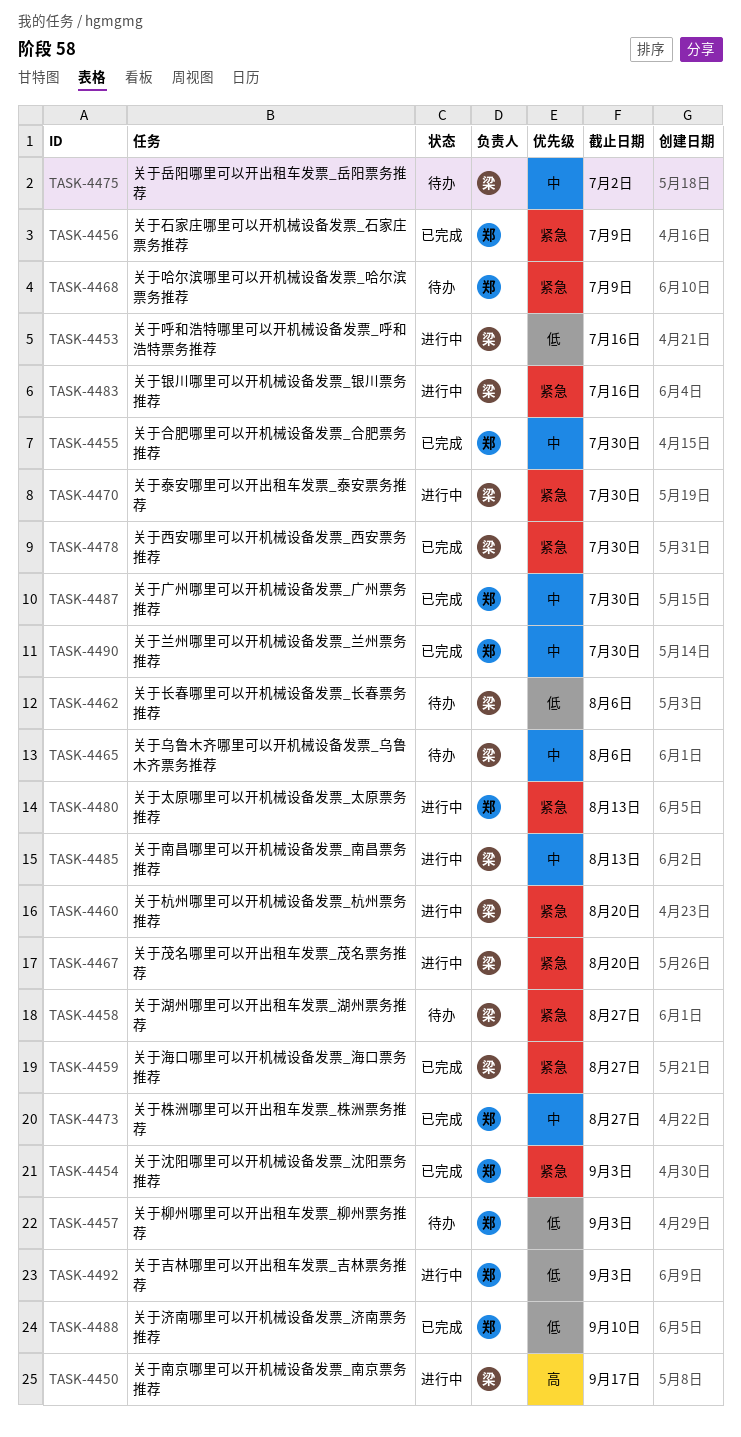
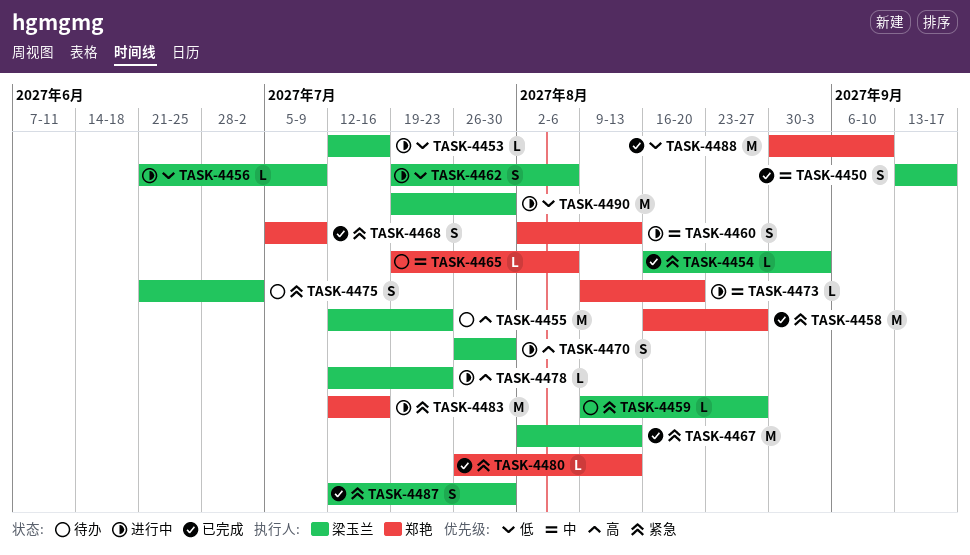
TASK-4450, status: 进行中 -> 已完成
TASK-4450, priority: 高 -> 中
TASK-4454, owner: 郑艳 -> 梁玉兰
TASK-4455, status: 已完成 -> 待办
TASK-4455, owner: 郑艳 -> 梁玉兰
TASK-4455, priority: 中 -> 高
TASK-4455, due: Jul 30 -> Jul 23
TASK-4456, status: 已完成 -> 进行中
TASK-4456, owner: 郑艳 -> 梁玉兰
TASK-4456, priority: 紧急 -> 低
TASK-4457: present -> none
TASK-4458, status: 待办 -> 已完成
TASK-4458, owner: 梁玉兰 -> 郑艳
TASK-4459, status: 已完成 -> 待办
TASK-4460, owner: 梁玉兰 -> 郑艳
TASK-4460, priority: 紧急 -> 中
TASK-4460, due: Aug 20 -> Aug 13
TASK-4462, status: 待办 -> 进行中
TASK-4465, owner: 梁玉兰 -> 郑艳
TASK-4467, status: 进行中 -> 已完成
TASK-4467, due: Aug 20 -> Aug 13
TASK-4468, status: 待办 -> 已完成
TASK-4470, priority: 紧急 -> 高
TASK-4473, status: 已完成 -> 进行中
TASK-4473, due: Aug 27 -> Aug 20
TASK-4475, priority: 中 -> 紧急
TASK-4478, status: 已完成 -> 进行中
TASK-4478, priority: 紧急 -> 高
TASK-4478, due: Jul 30 -> Jul 23
TASK-4480, status: 进行中 -> 已完成
TASK-4483, owner: 梁玉兰 -> 郑艳
TASK-4485: present -> none
TASK-4487, owner: 郑艳 -> 梁玉兰
TASK-4487, priority: 中 -> 紧急
TASK-4490, status: 已完成 -> 进行中
TASK-4490, owner: 郑艳 -> 梁玉兰
TASK-4490, priority: 中 -> 低
TASK-4492: present -> none

